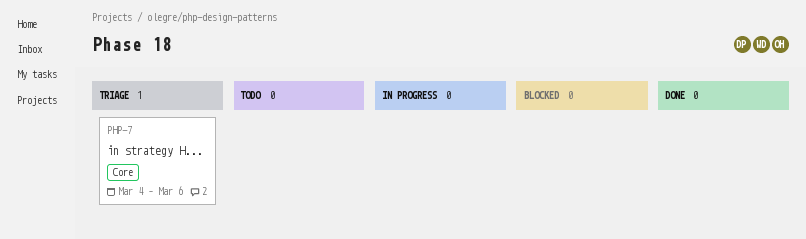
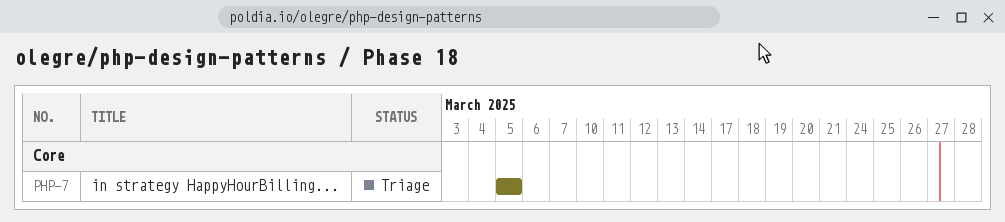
PHP-7, start: Mar 4 -> Mar 5
PHP-7, due: Mar 6 -> Mar 5

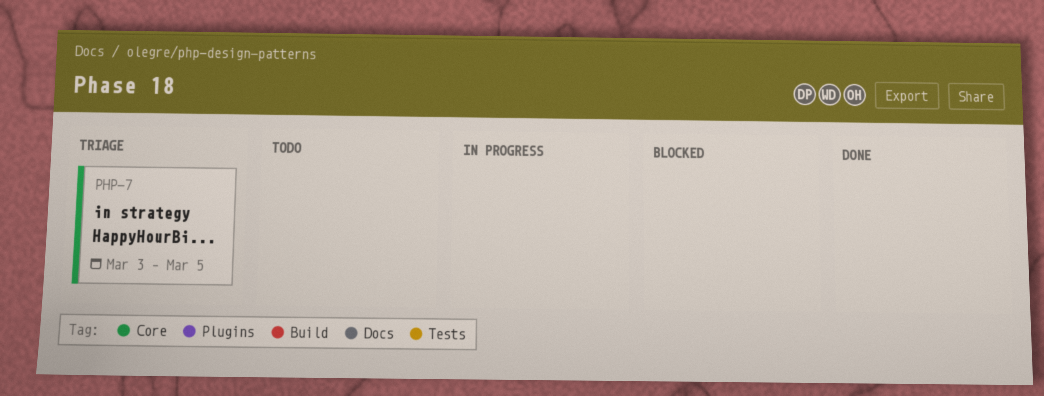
PHP-7, start: Mar 5 -> Mar 3

